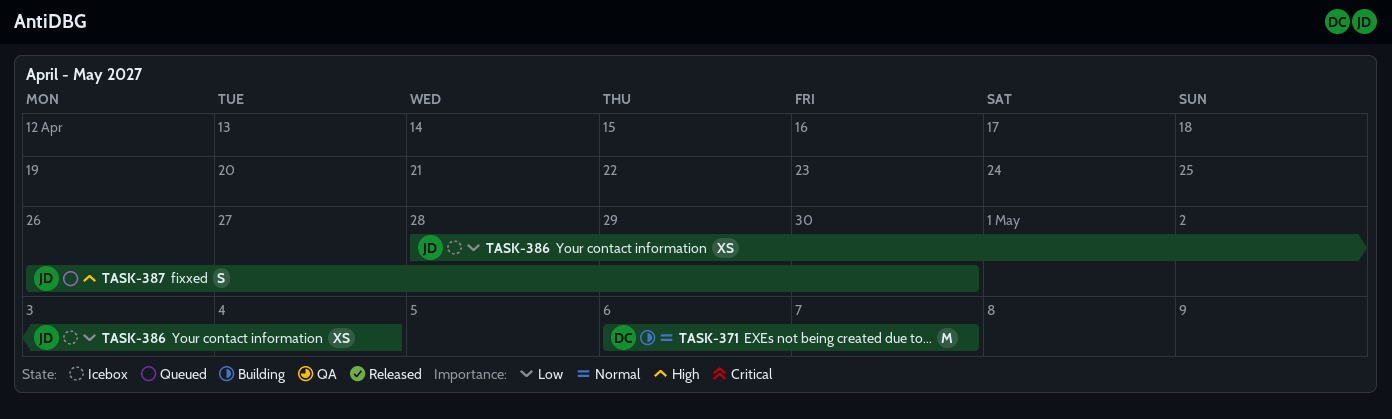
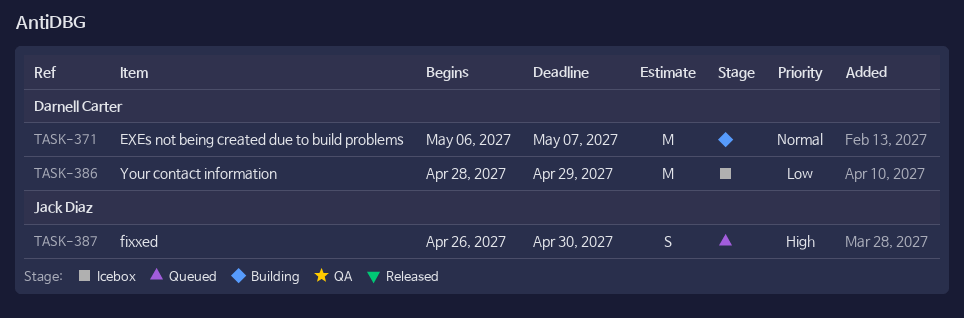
TASK-386, owner: Jack Diaz -> Darnell Carter
TASK-386, estimate: XS -> M
TASK-386, due: May 4 -> Apr 29

